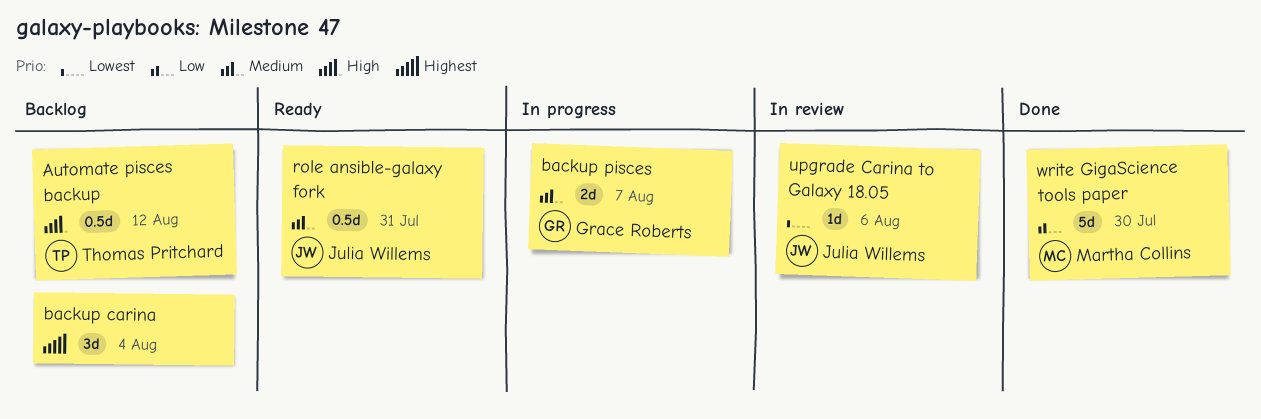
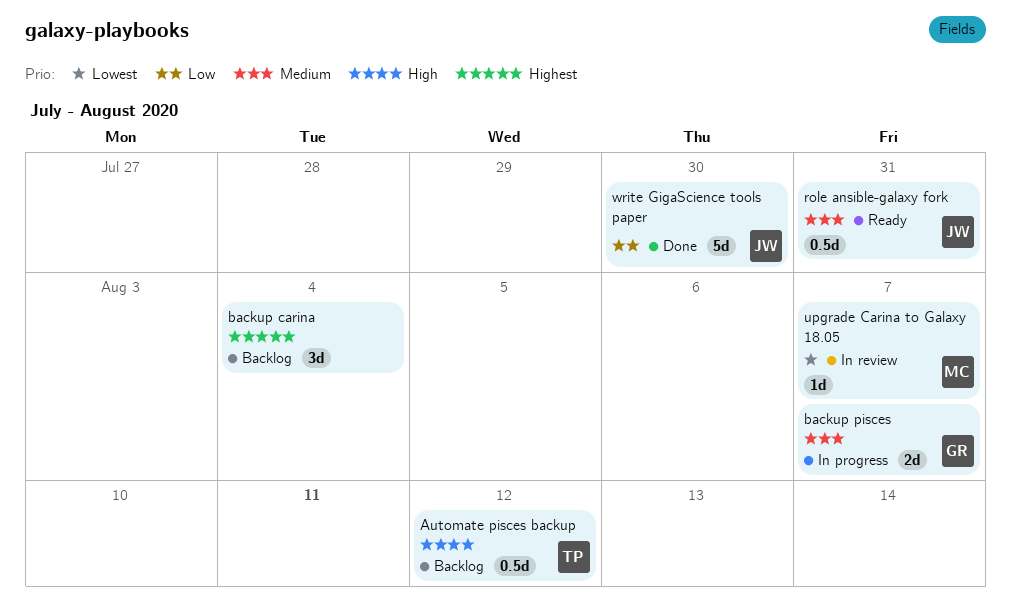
upgrade Carina to Galaxy 18.05, owner: Julia Willems -> Martha Collins
upgrade Carina to Galaxy 18.05, due: Aug 6 -> Aug 7
write GigaScience tools paper, owner: Martha Collins -> Julia Willems

